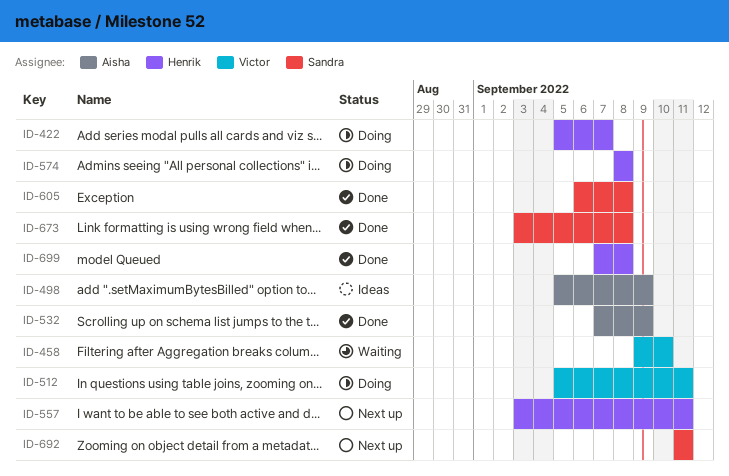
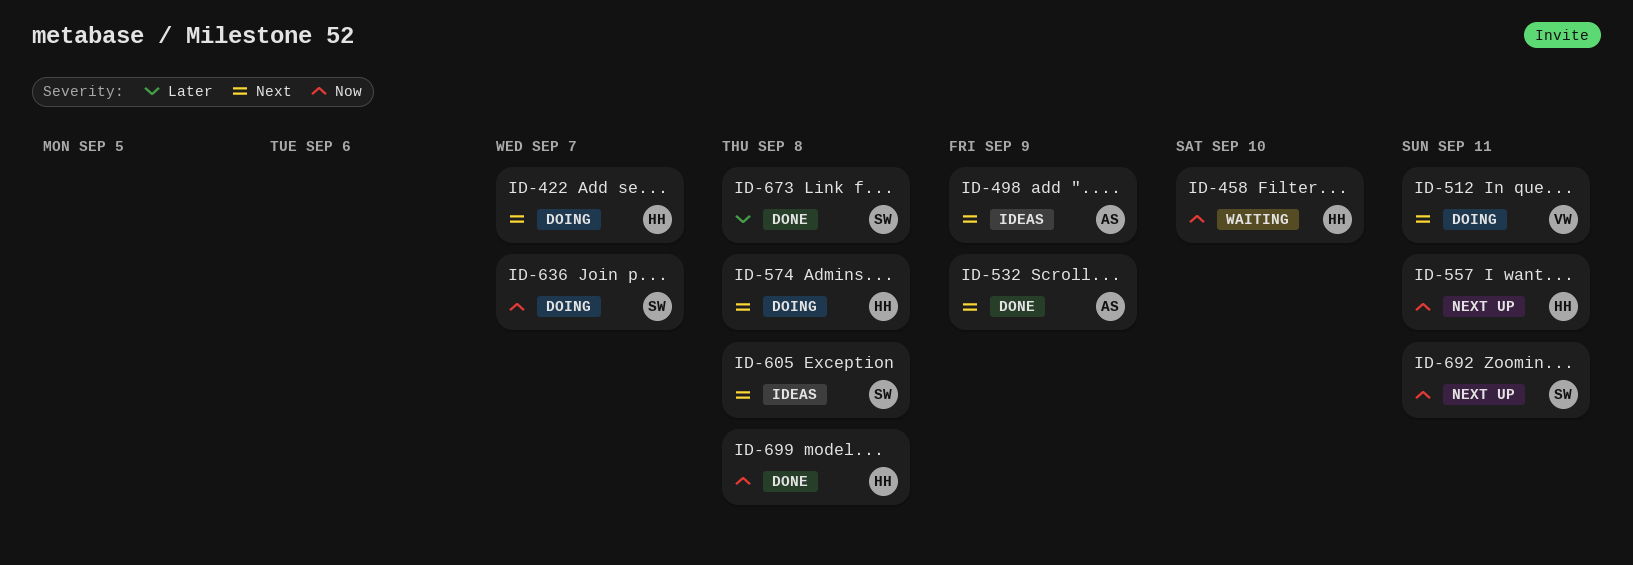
ID-458, owner: Victor -> Henrik
ID-605, status: Done -> Ideas
ID-636: none -> present

